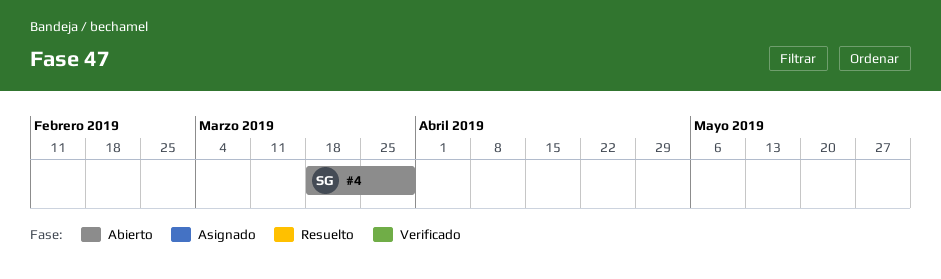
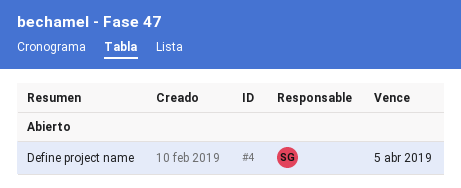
#4, due: Mar 29 -> Apr 5

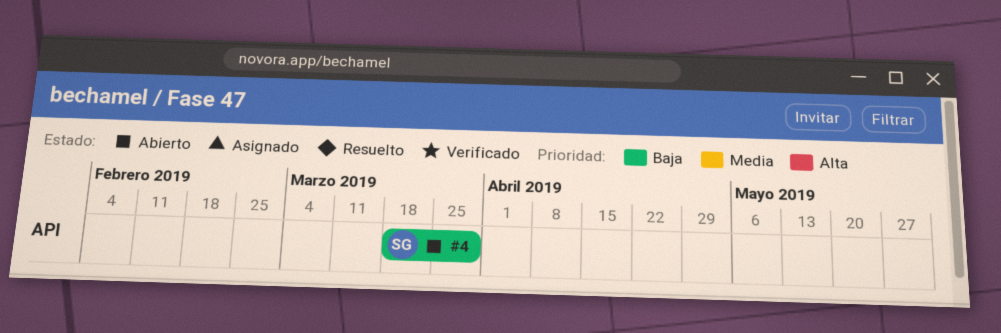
#4, due: Apr 5 -> Mar 29

